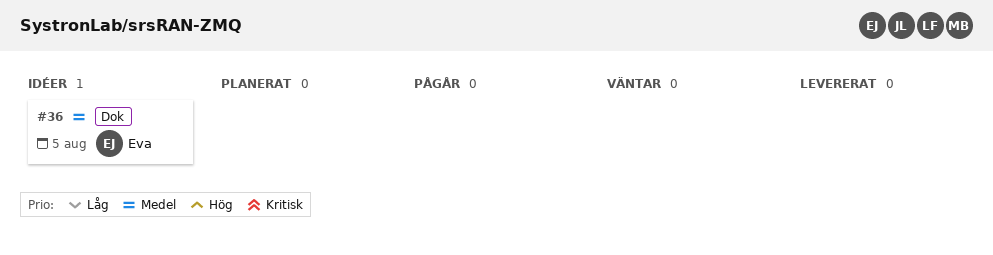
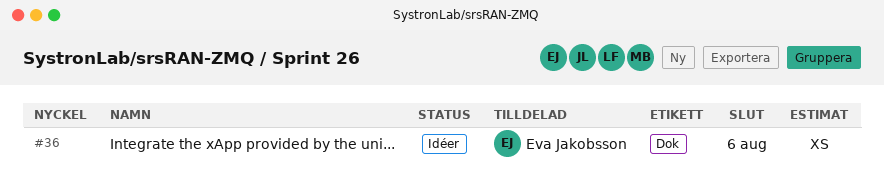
#36, due: Aug 5 -> Aug 6

